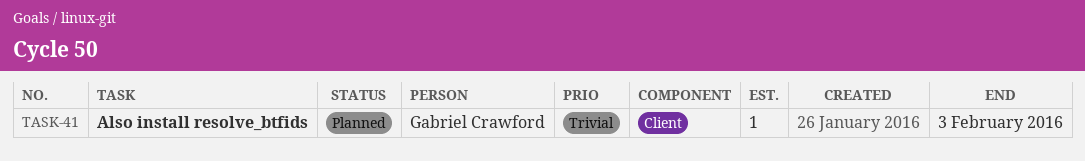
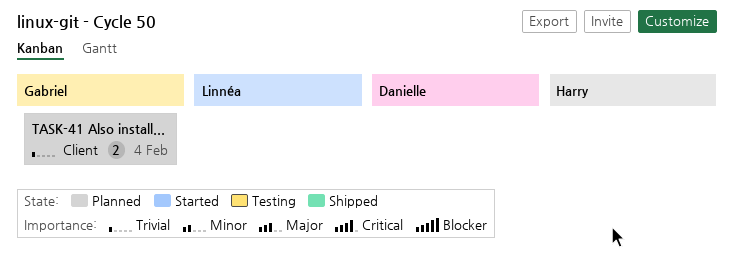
TASK-41, estimate: 1 -> 2
TASK-41, due: Feb 3 -> Feb 4

